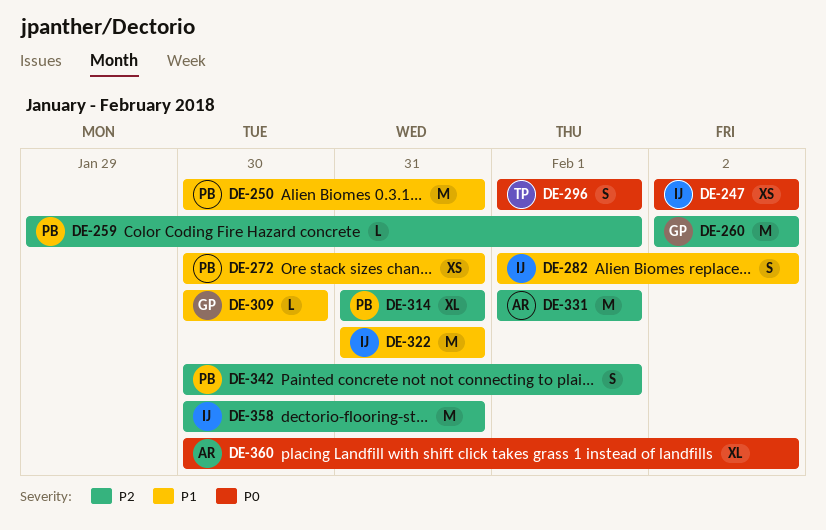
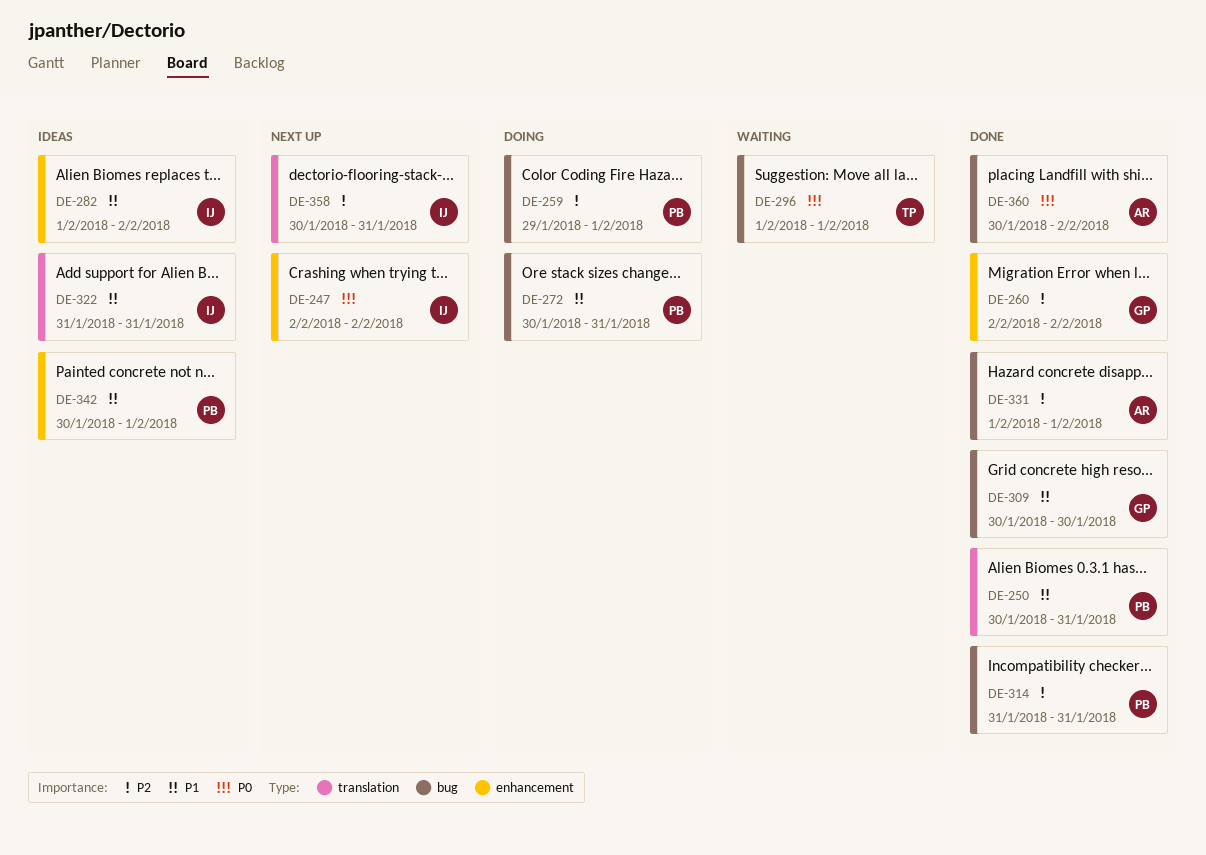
DE-342, priority: P2 -> P1

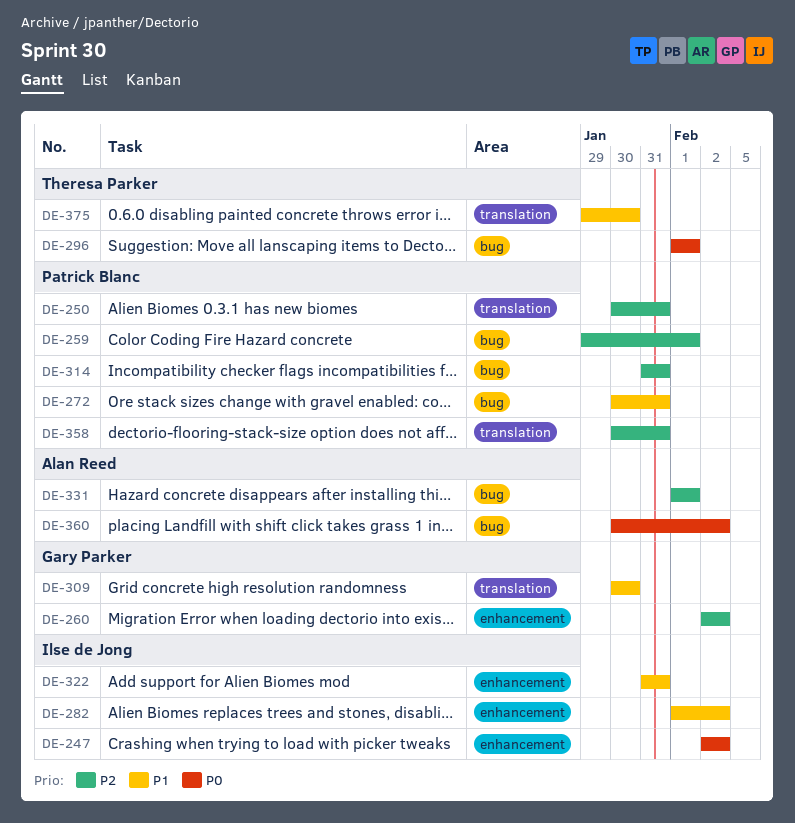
DE-250, priority: P1 -> P2
DE-309, label: bug -> translation
DE-322, label: translation -> enhancement
DE-342: present -> none
DE-358, owner: Ilse de Jong -> Patrick Blanc
DE-375: none -> present

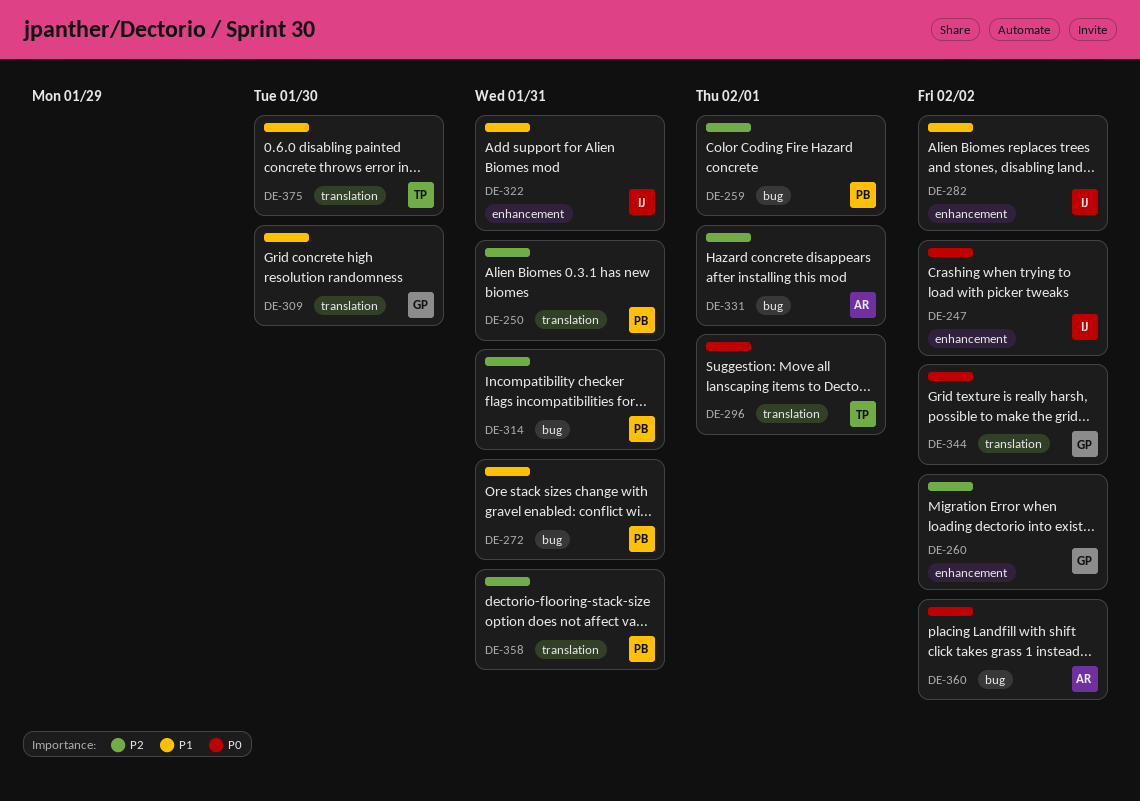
DE-296, label: bug -> translation
DE-344: none -> present

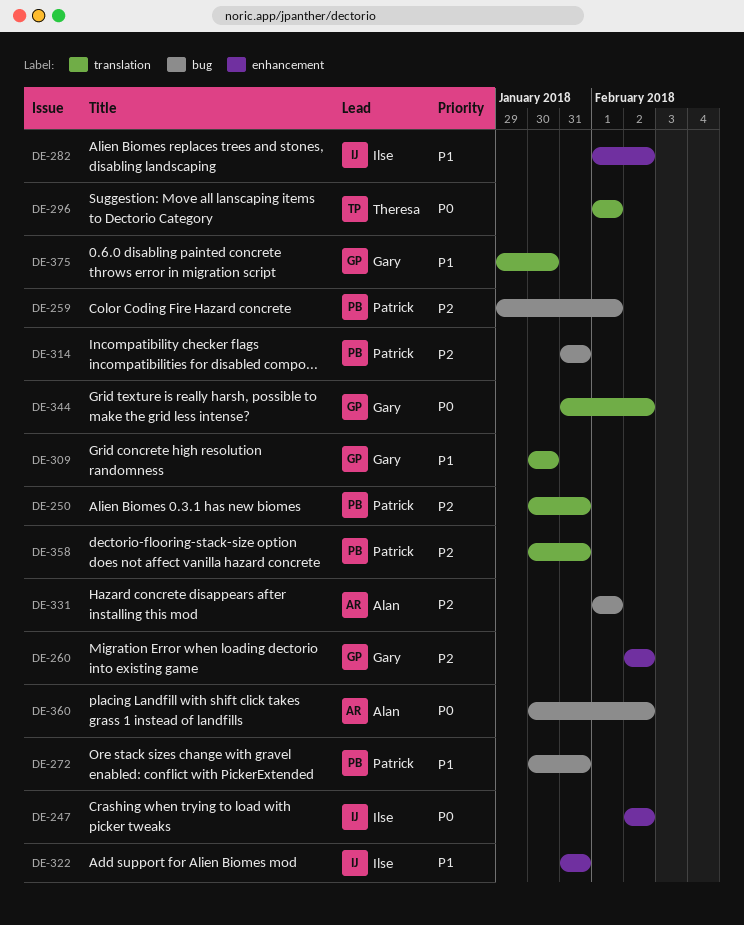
DE-375, owner: Theresa -> Gary

